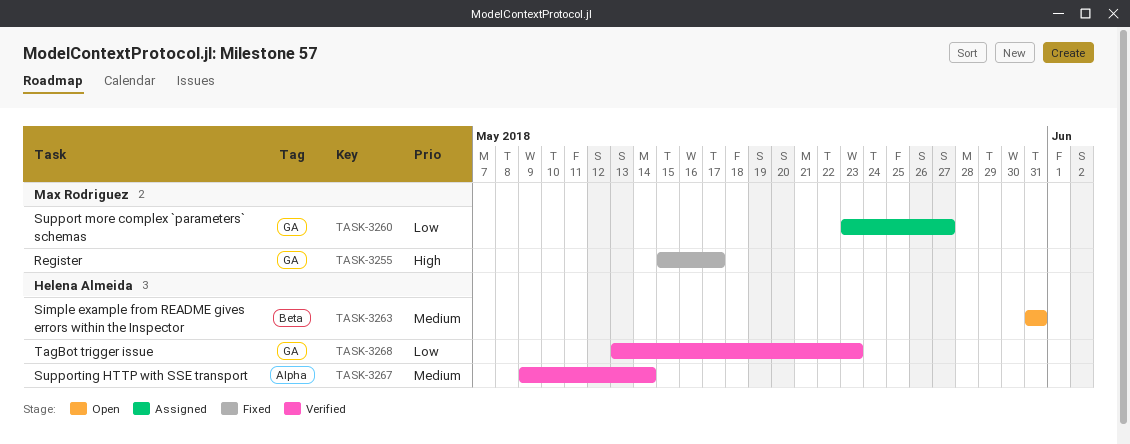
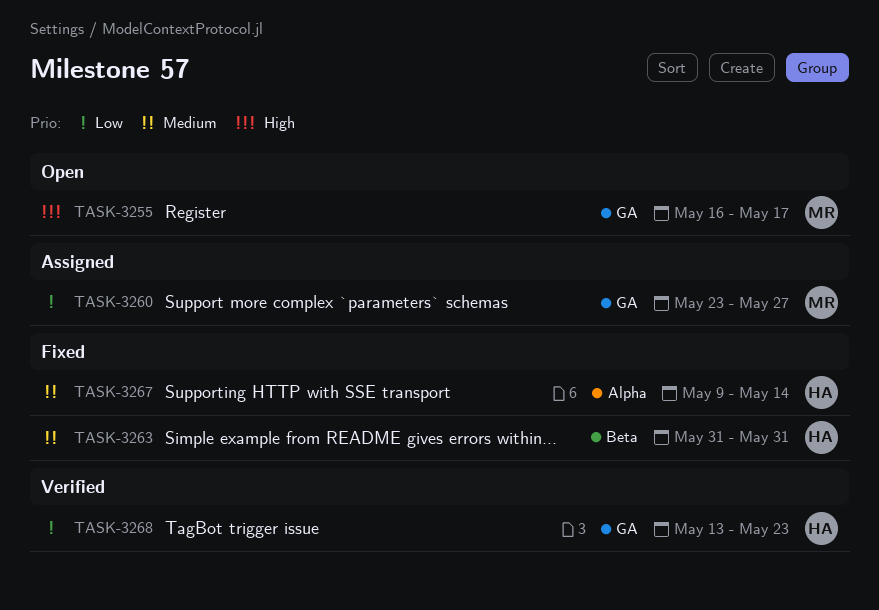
TASK-3255, status: Fixed -> Open
TASK-3255, start: May 15 -> May 16
TASK-3263, status: Open -> Fixed
TASK-3267, status: Verified -> Fixed

